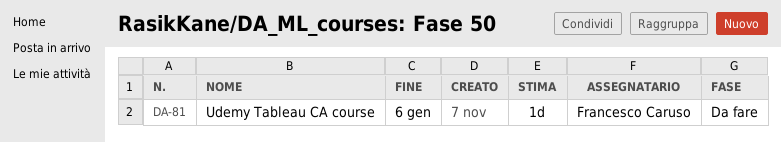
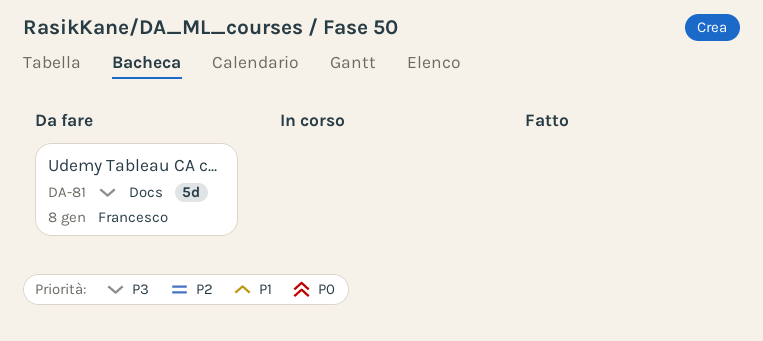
DA-81, estimate: 1d -> 5d
DA-81, due: Jan 6 -> Jan 8

